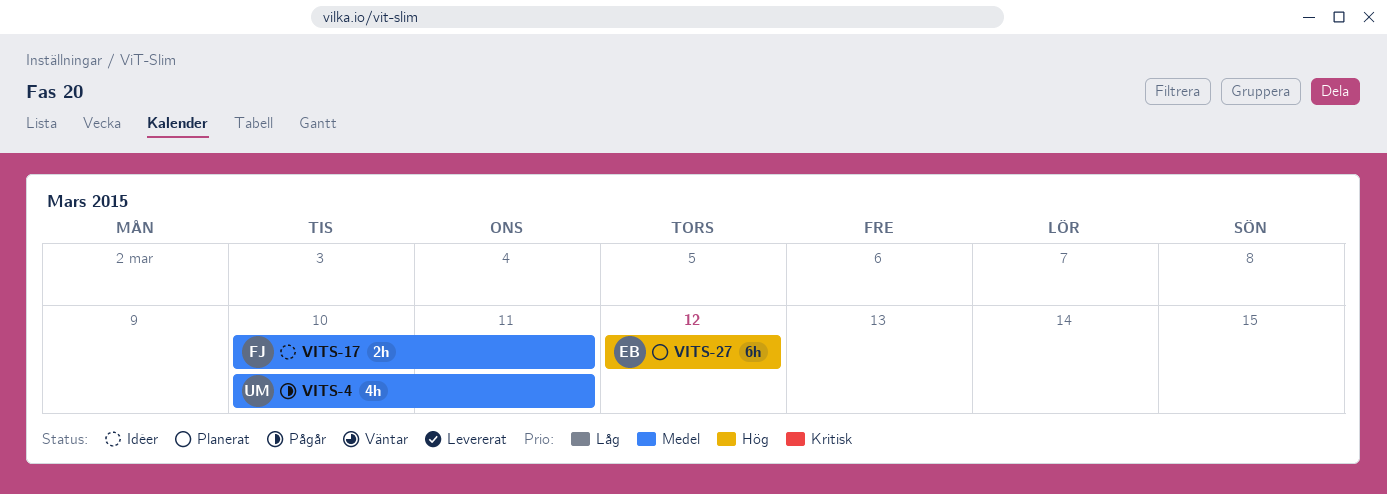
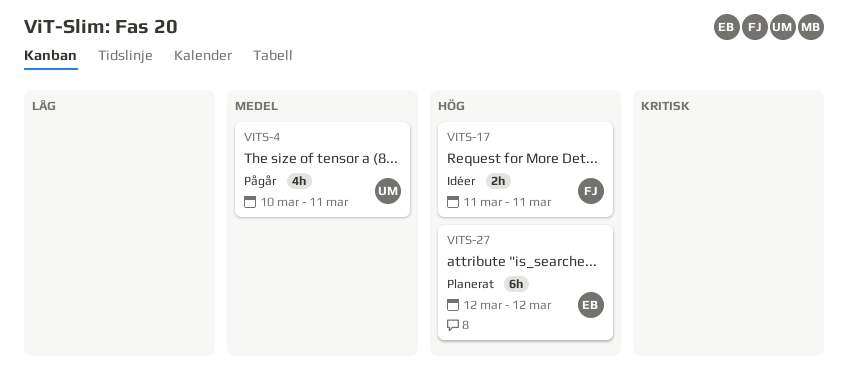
VITS-17, priority: Medel -> Hög
VITS-17, start: Mar 10 -> Mar 11

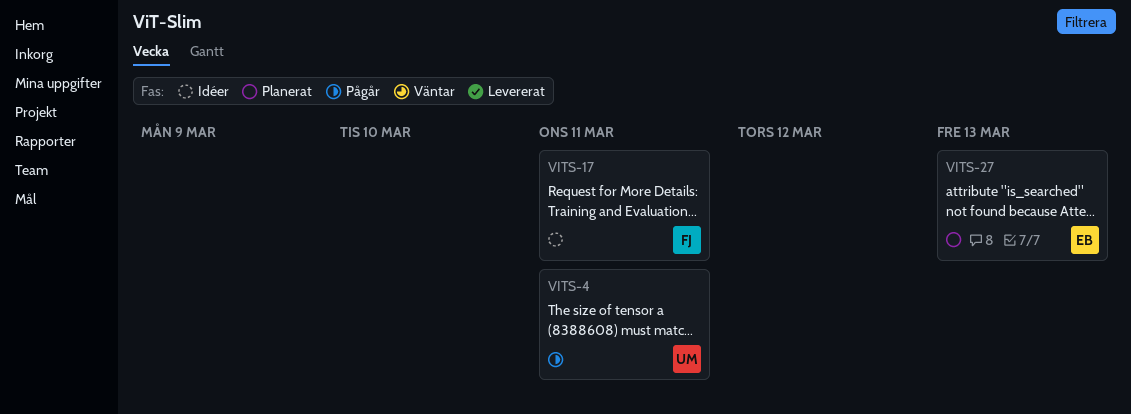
VITS-27, due: Mar 12 -> Mar 13

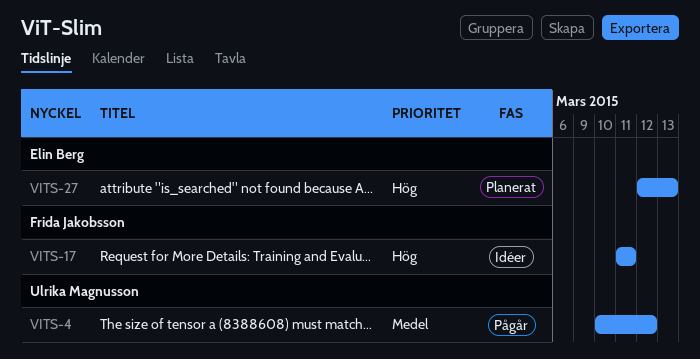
VITS-4, due: Mar 11 -> Mar 12

